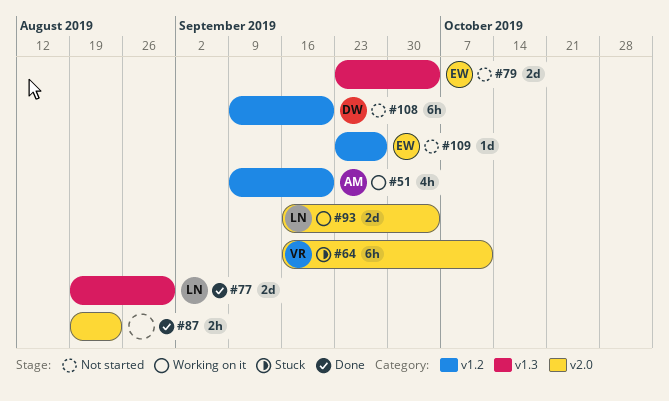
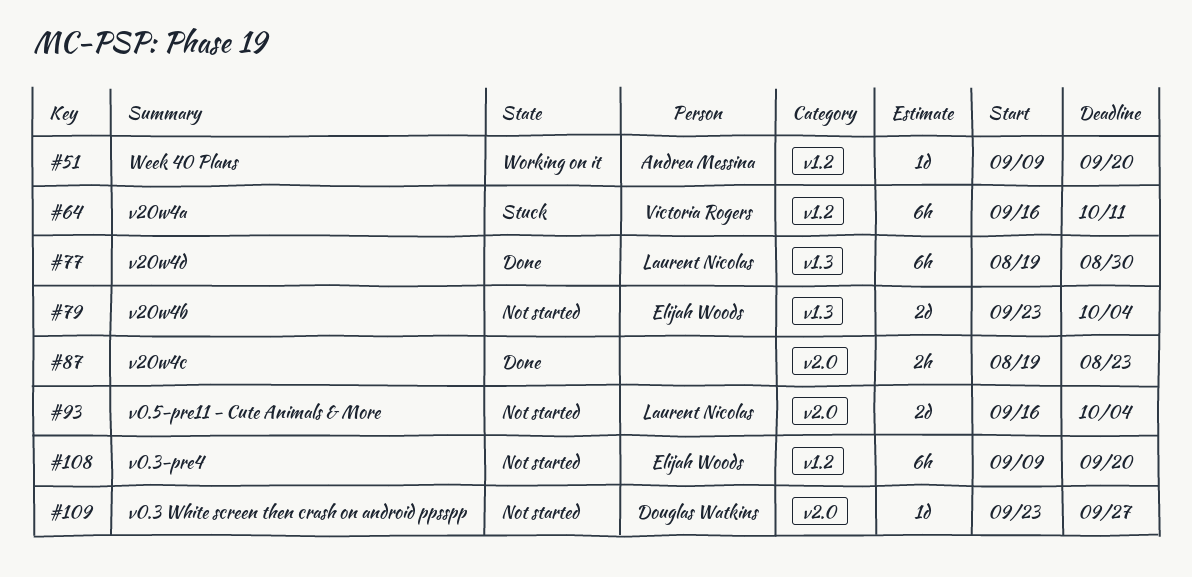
#51, estimate: 4h -> 1d
#64, label: v2.0 -> v1.2
#77, estimate: 2d -> 6h
#93, status: Working on it -> Not started
#108, owner: Douglas Watkins -> Elijah Woods
#109, owner: Elijah Woods -> Douglas Watkins
#109, label: v1.2 -> v2.0

